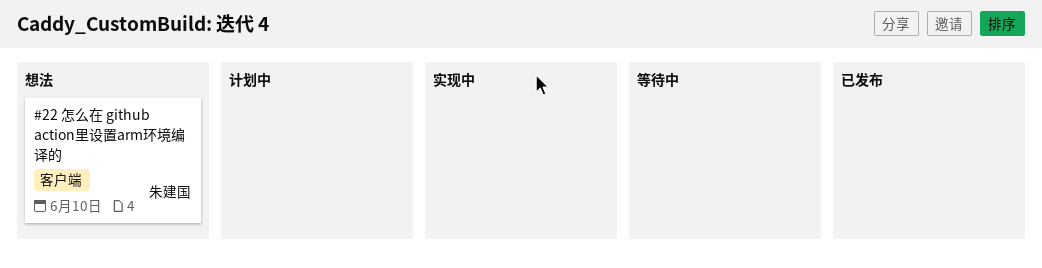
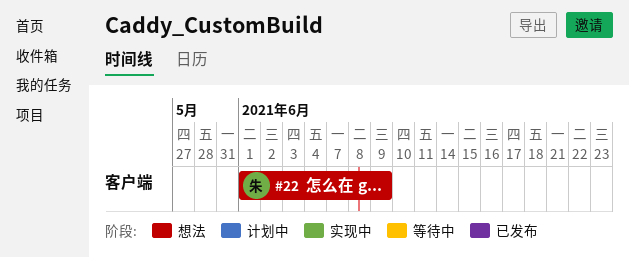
#22, due: Jun 10 -> Jun 9

